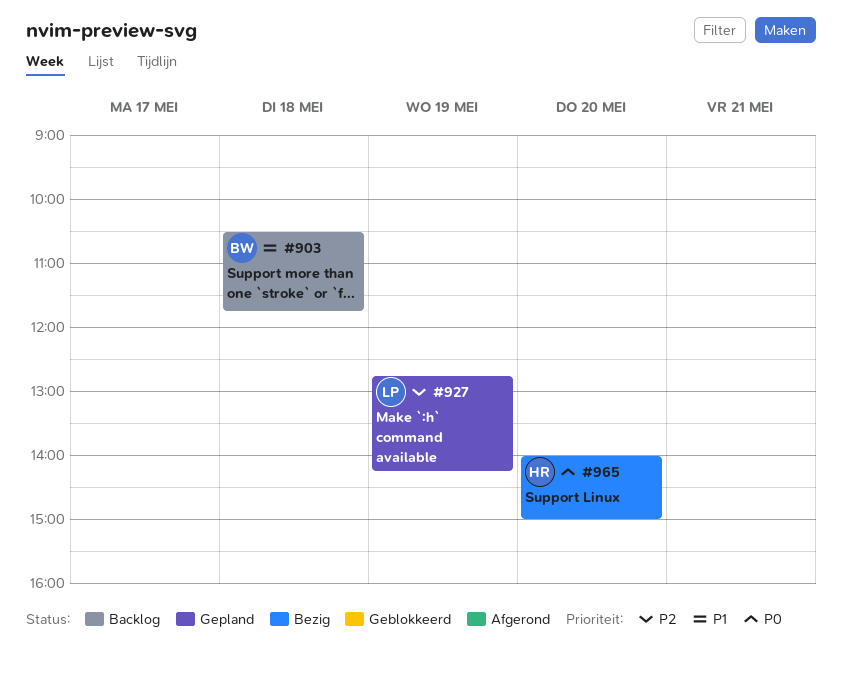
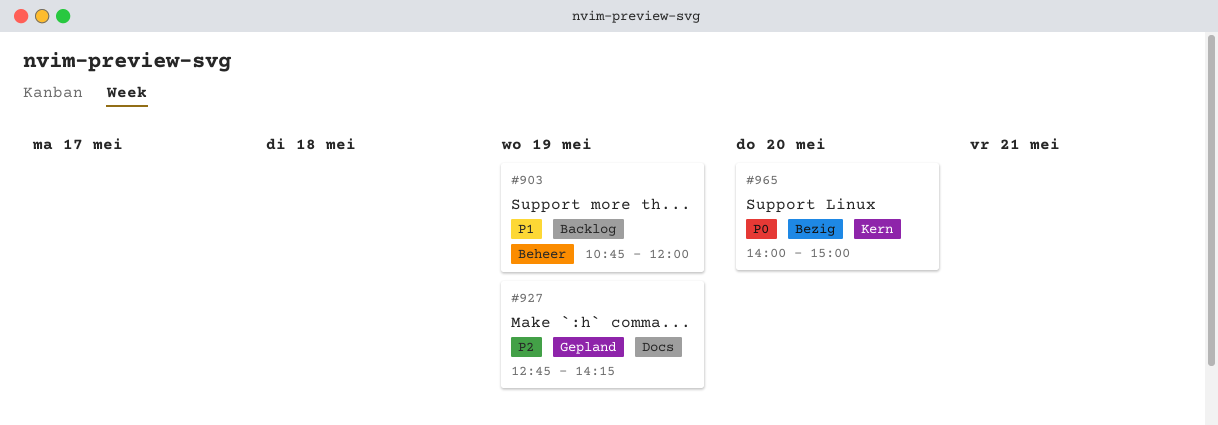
#903, day: May 18 -> May 19
#903, begins: 10:30 -> 10:45
#903, ends: 11:45 -> 12:00

